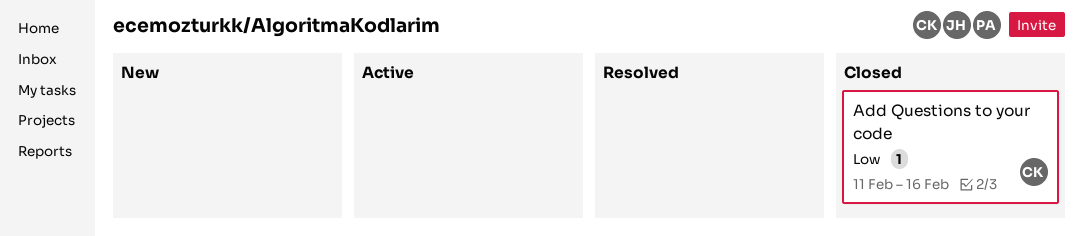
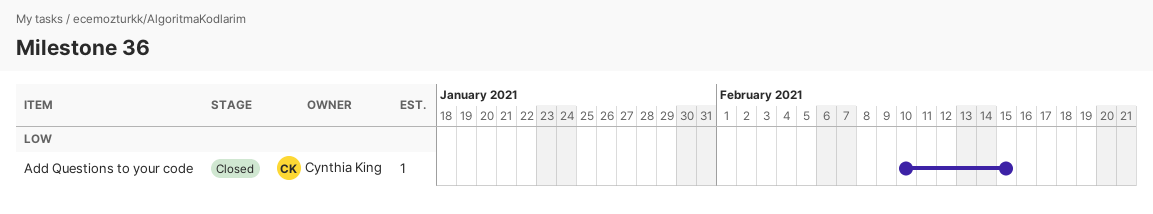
Add Questions to your code, start: Feb 11 -> Feb 10
Add Questions to your code, due: Feb 16 -> Feb 15

